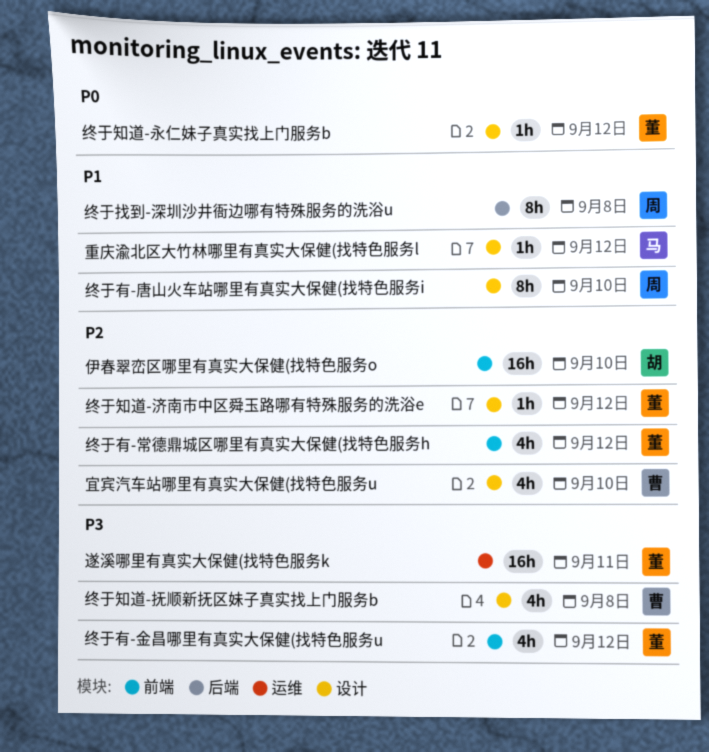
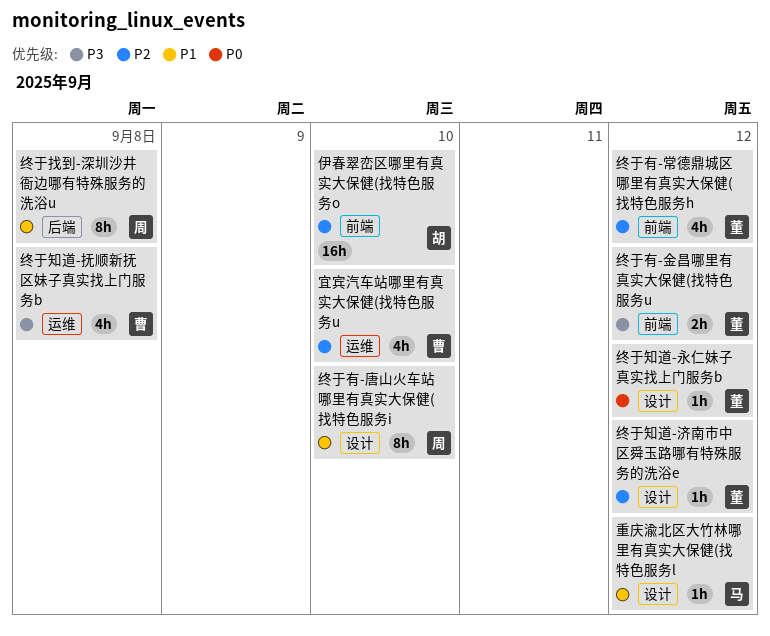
宜宾汽车站哪里有真实大保健(找特色服务u, label: 设计 -> 运维
终于有-金昌哪里有真实大保健(找特色服务u, estimate: 4h -> 2h
终于知道-抚顺新抚区妹子真实找上门服务b, label: 设计 -> 运维
遂溪哪里有真实大保健(找特色服务k: present -> none

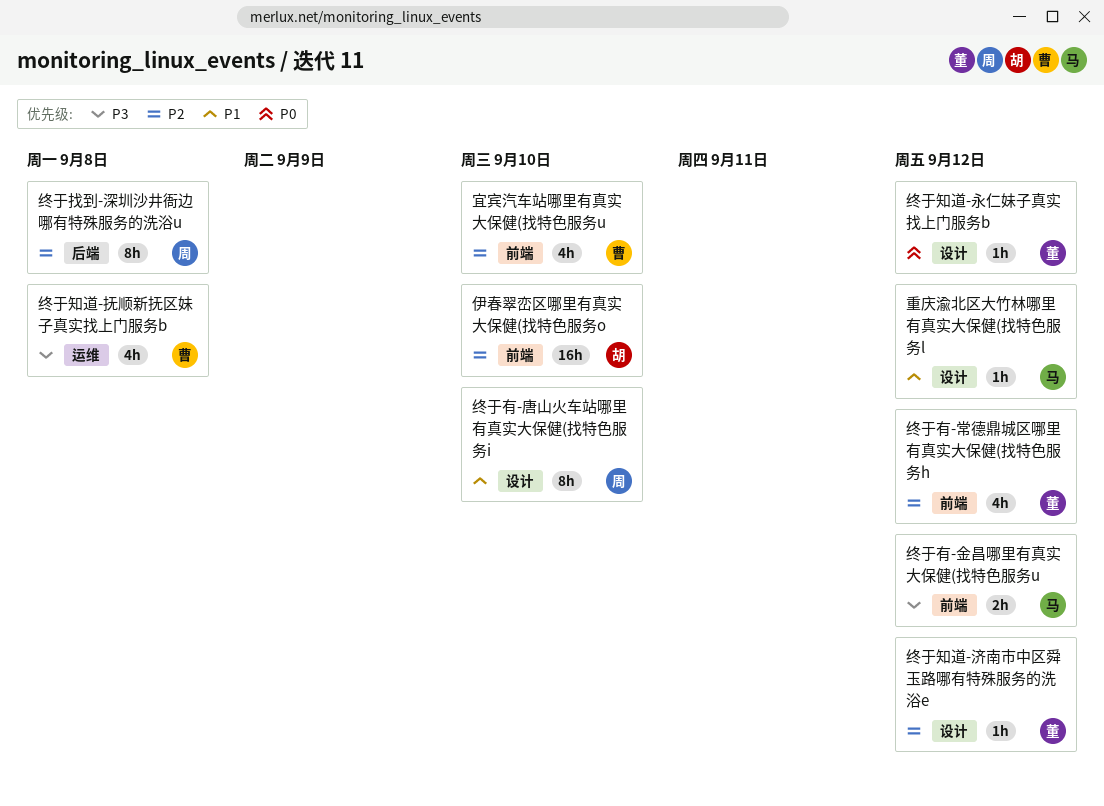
宜宾汽车站哪里有真实大保健(找特色服务u, label: 运维 -> 前端
终于找到-深圳沙井衙边哪有特殊服务的洗浴u, priority: P1 -> P2
终于有-金昌哪里有真实大保健(找特色服务u, owner: 董 -> 马

